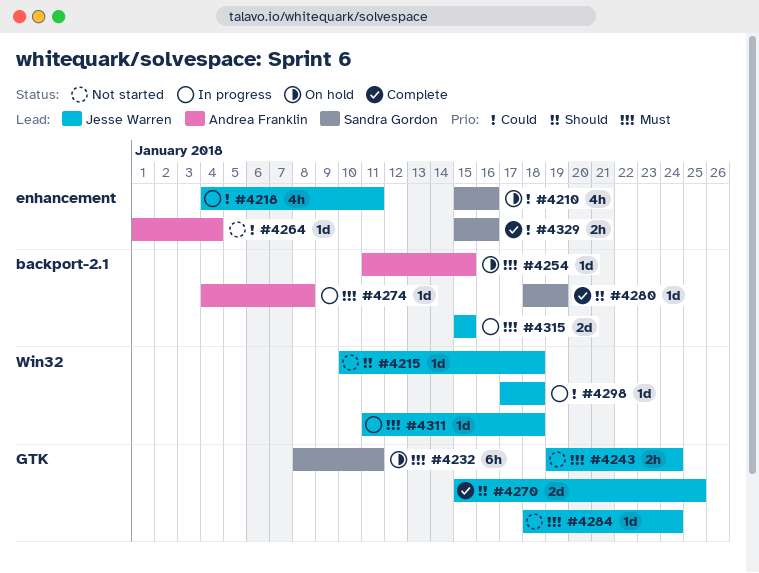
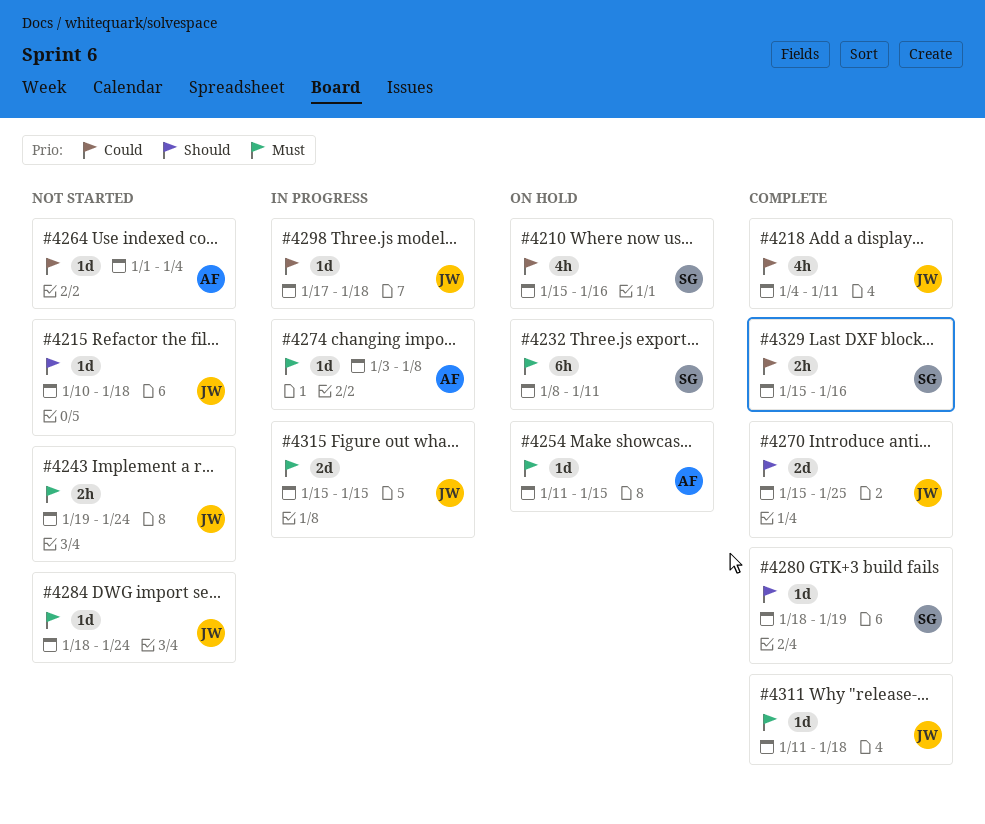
#4218, status: In progress -> Complete
#4274, start: Jan 4 -> Jan 3
#4311, status: In progress -> Complete

